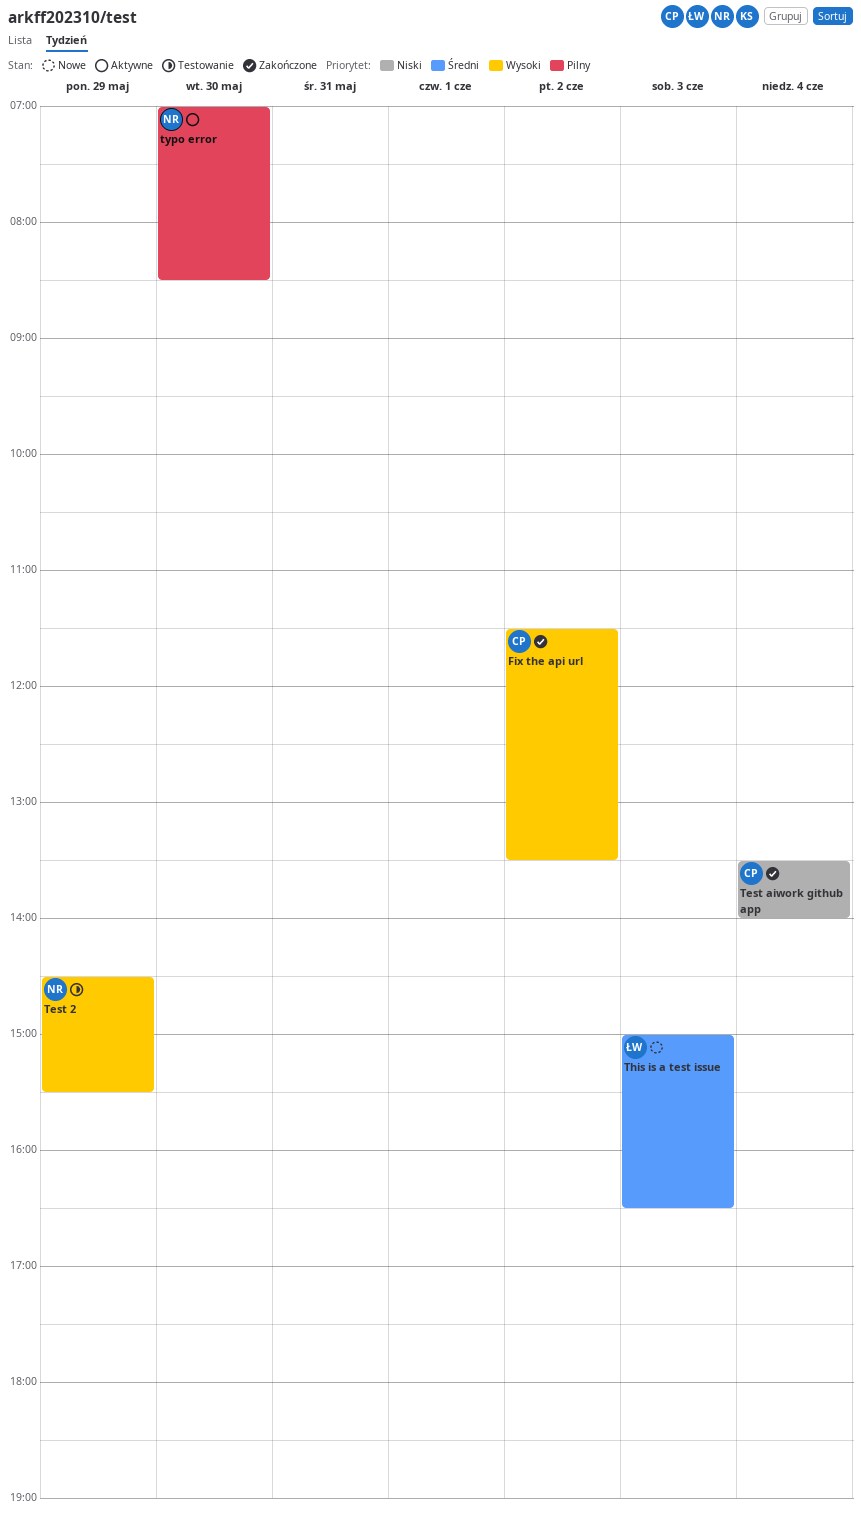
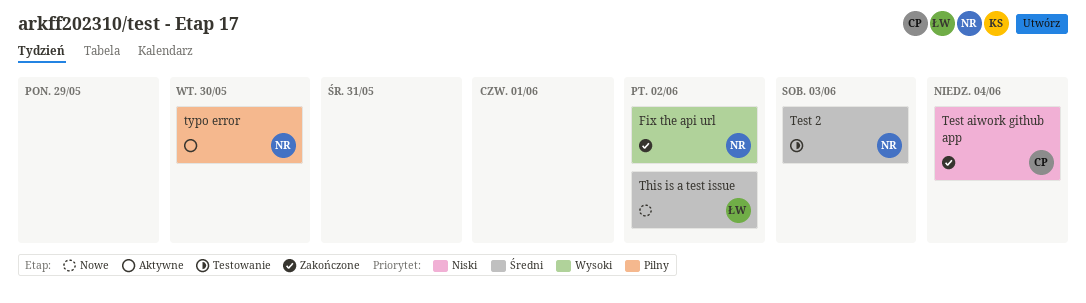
Fix the api url, owner: CP -> NR
Test 2, priority: Wysoki -> Średni
Test 2, day: May 29 -> Jun 3
This is a test issue, day: Jun 3 -> Jun 2

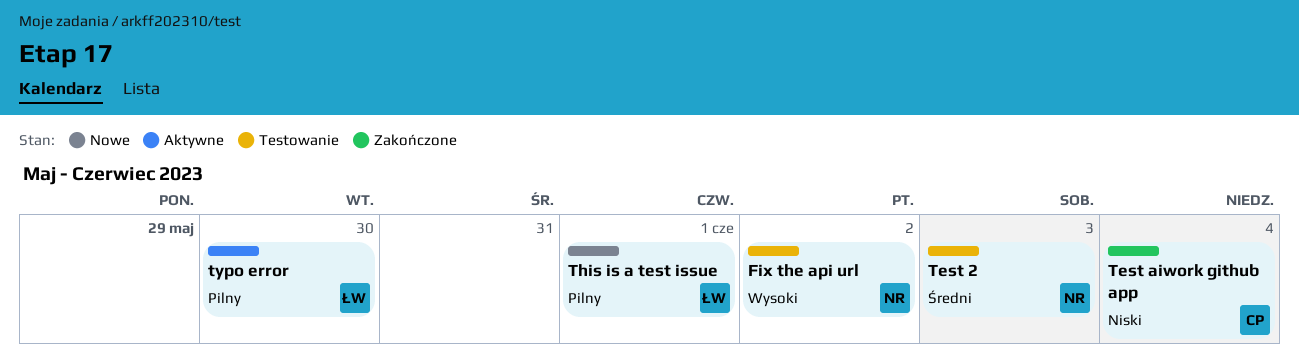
Fix the api url, status: Zakończone -> Testowanie
This is a test issue, priority: Średni -> Pilny
This is a test issue, day: Jun 2 -> Jun 1
typo error, owner: NR -> ŁW

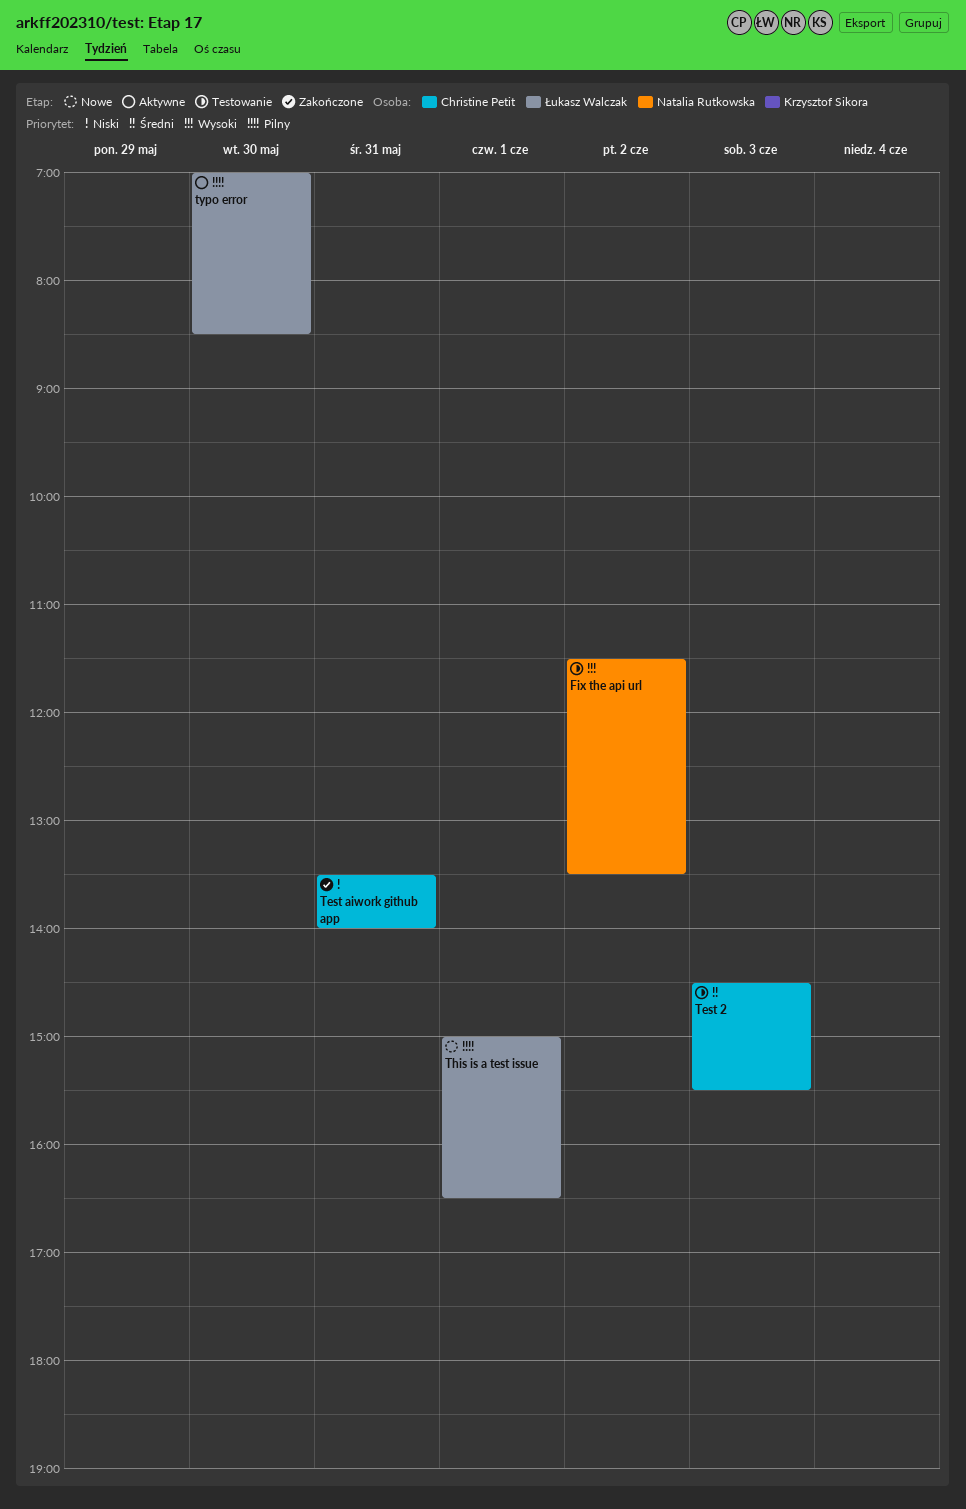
Test 2, owner: Natalia Rutkowska -> Christine Petit
Test aiwork github app, day: Jun 4 -> May 31

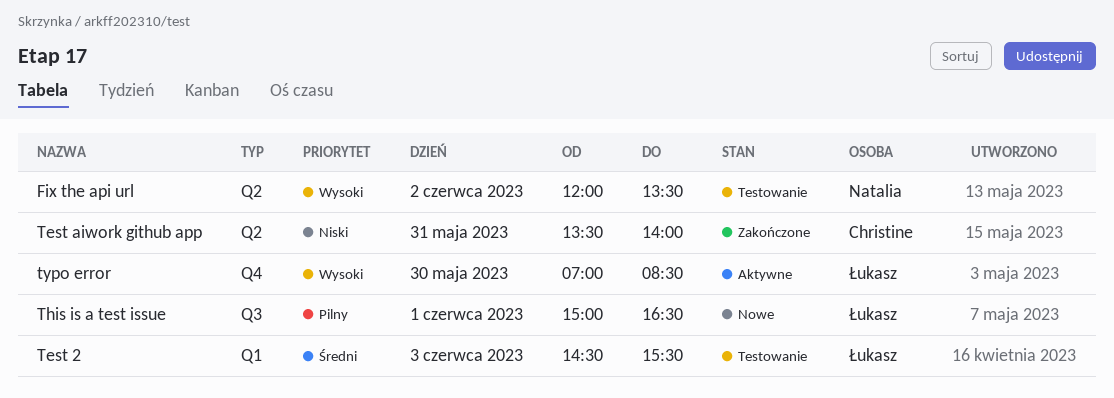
Fix the api url, begins: 11:30 -> 12:00
Test 2, owner: Christine Petit -> Łukasz Walczak
typo error, priority: Pilny -> Wysoki

